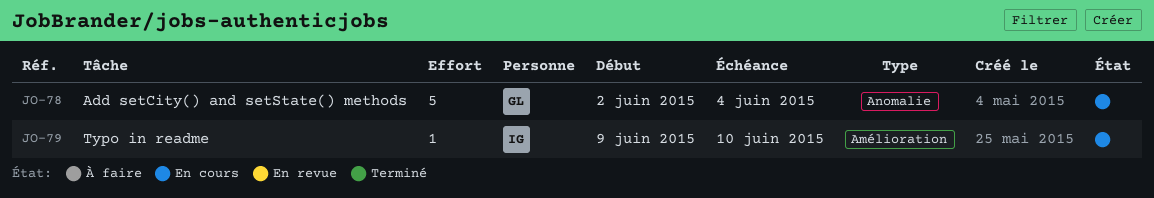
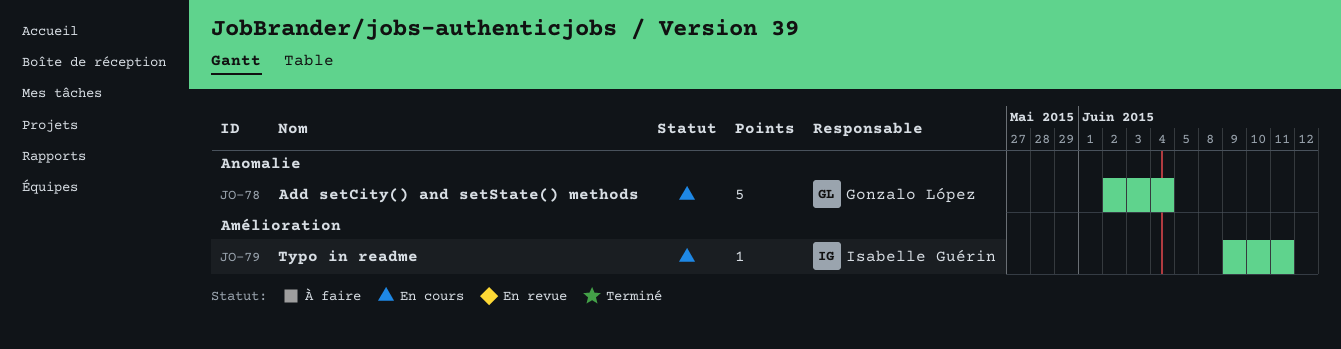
JO-79, due: Jun 10 -> Jun 11

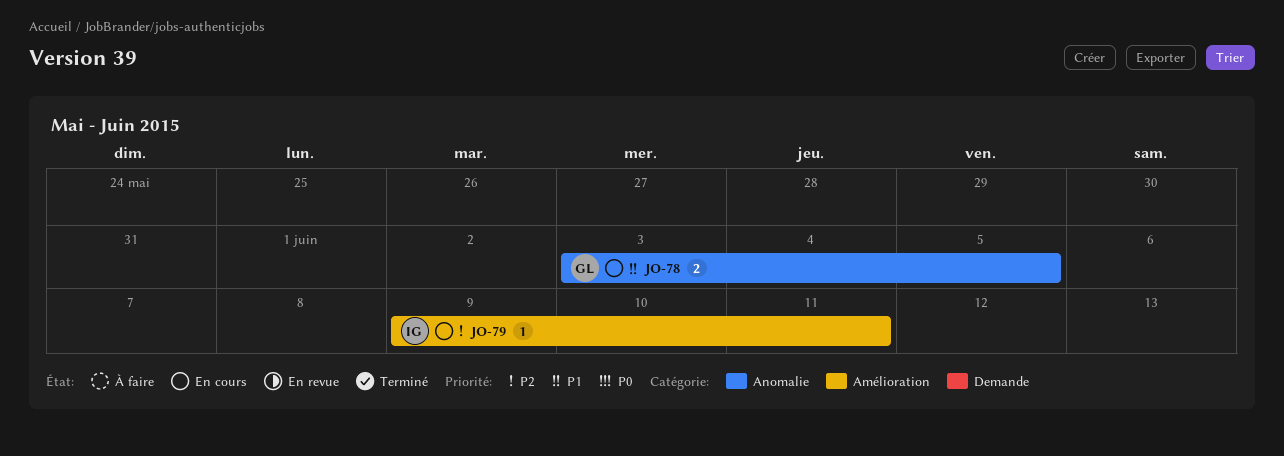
JO-78, estimate: 5 -> 2
JO-78, start: Jun 2 -> Jun 3
JO-78, due: Jun 4 -> Jun 5

